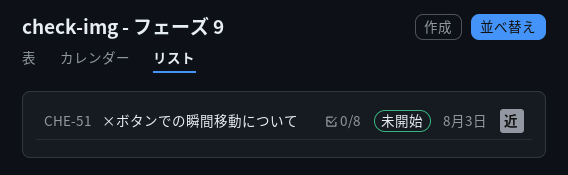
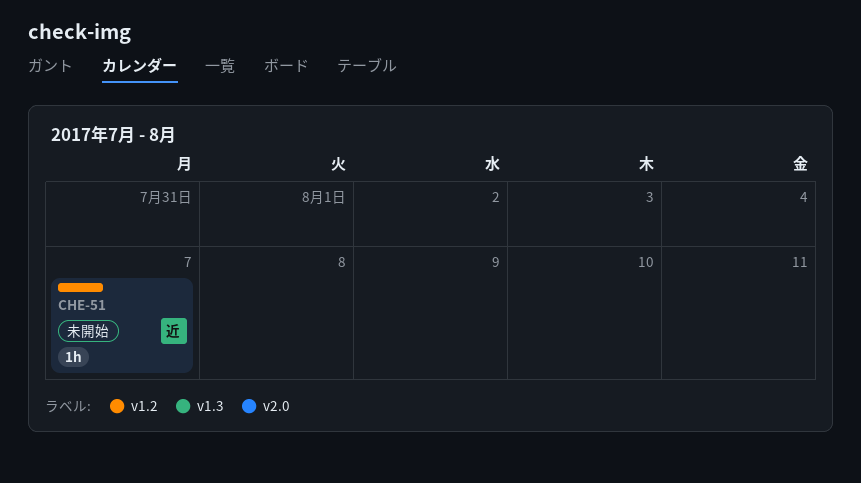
CHE-51, due: Aug 3 -> Aug 7

